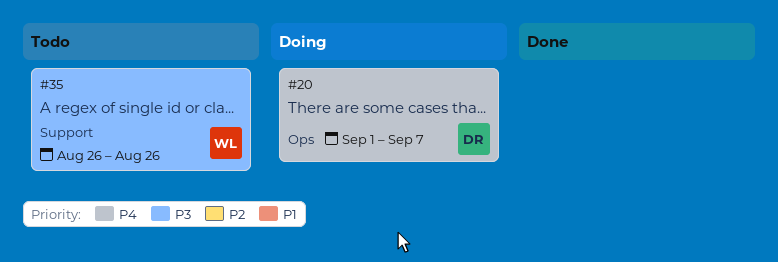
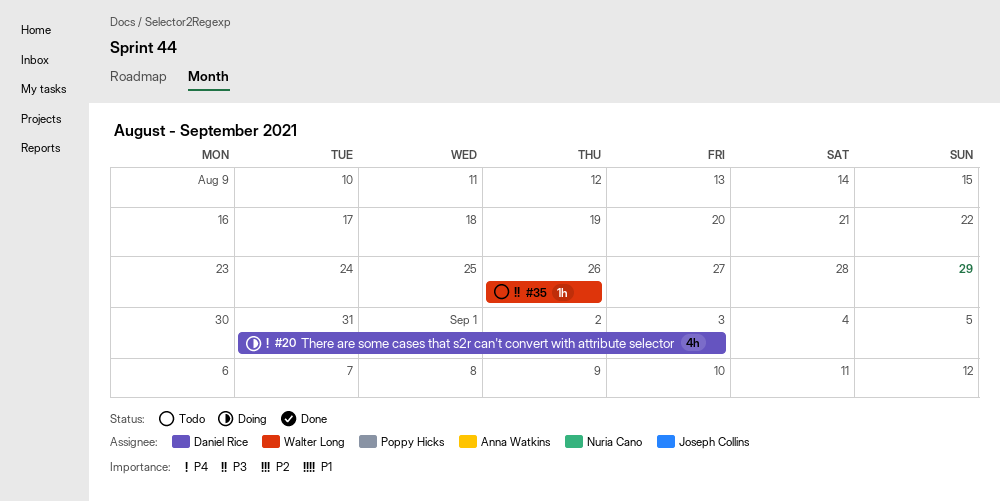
#20, start: Sep 1 -> Aug 31
#20, due: Sep 7 -> Sep 3

